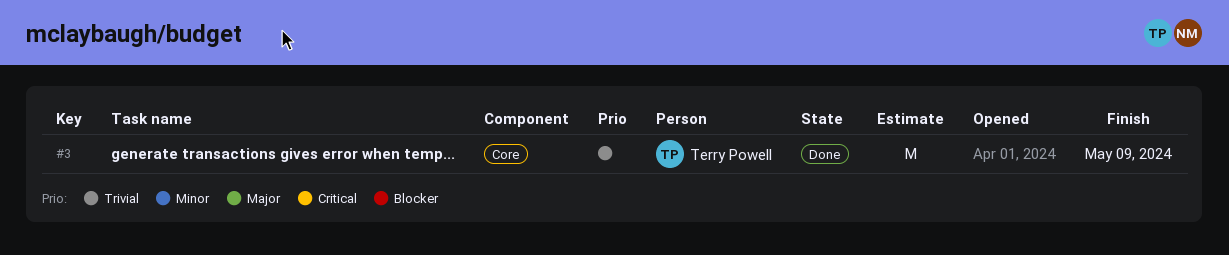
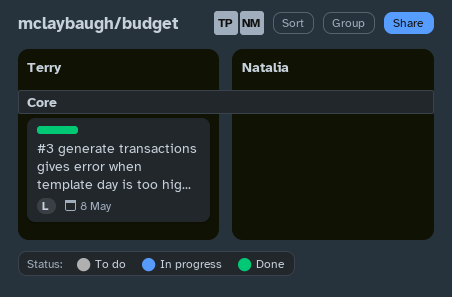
#3, estimate: M -> L
#3, due: May 9 -> May 8

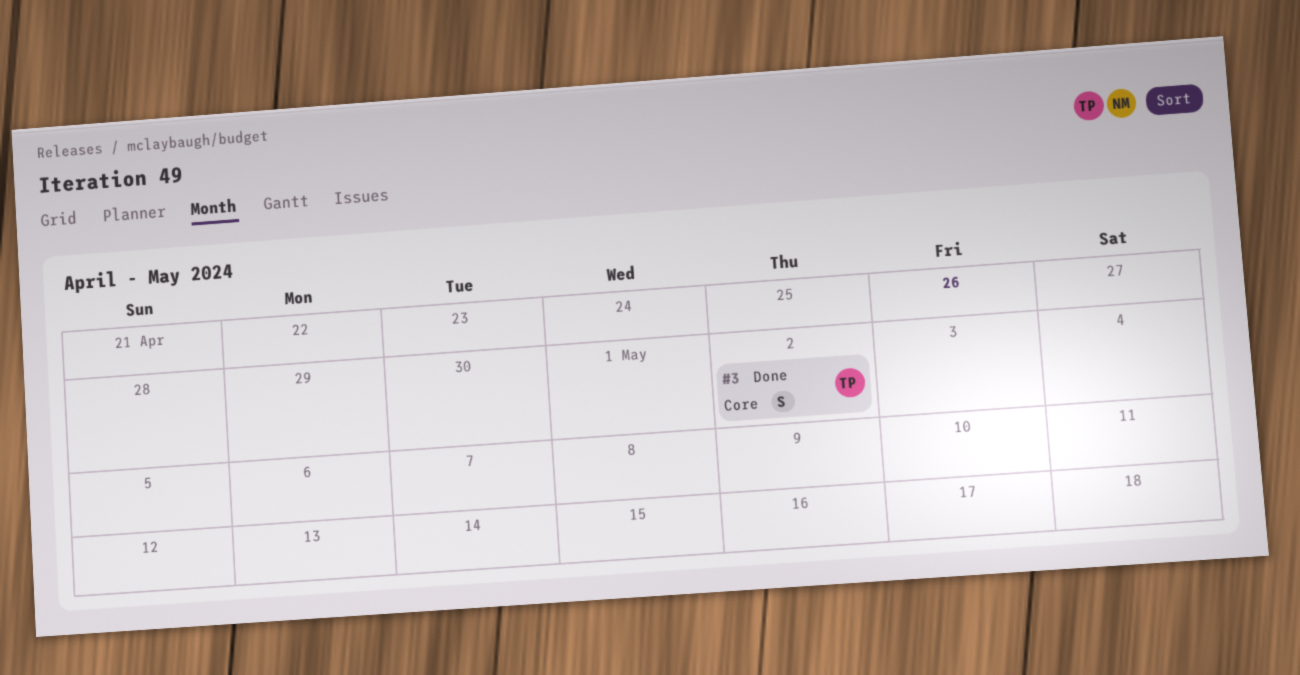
#3, estimate: L -> S
#3, due: May 8 -> May 2

